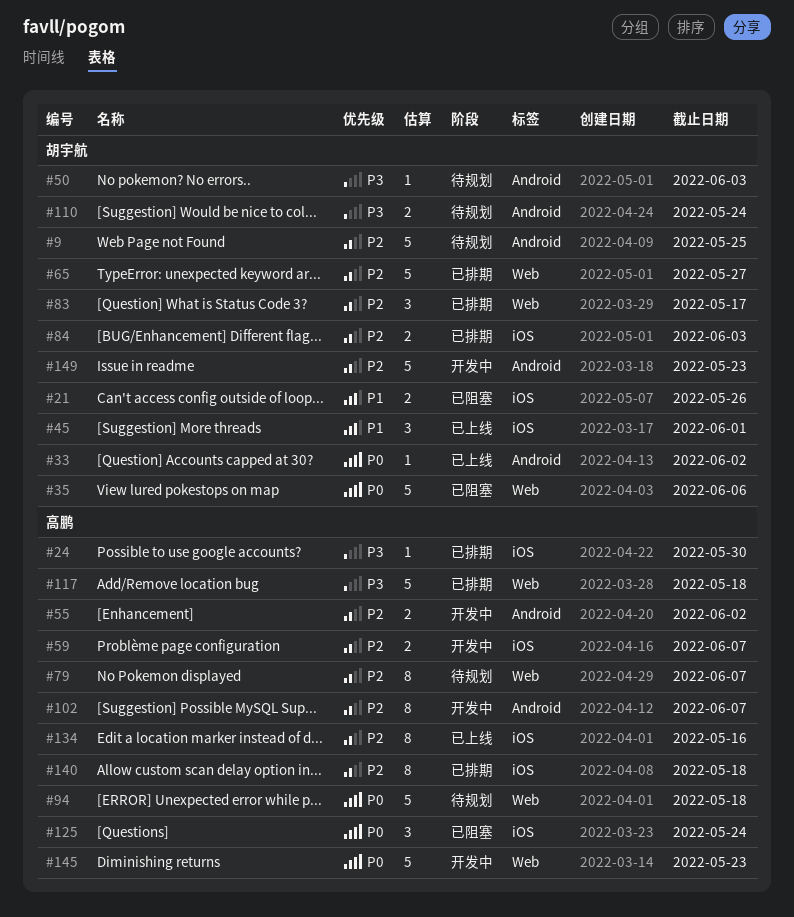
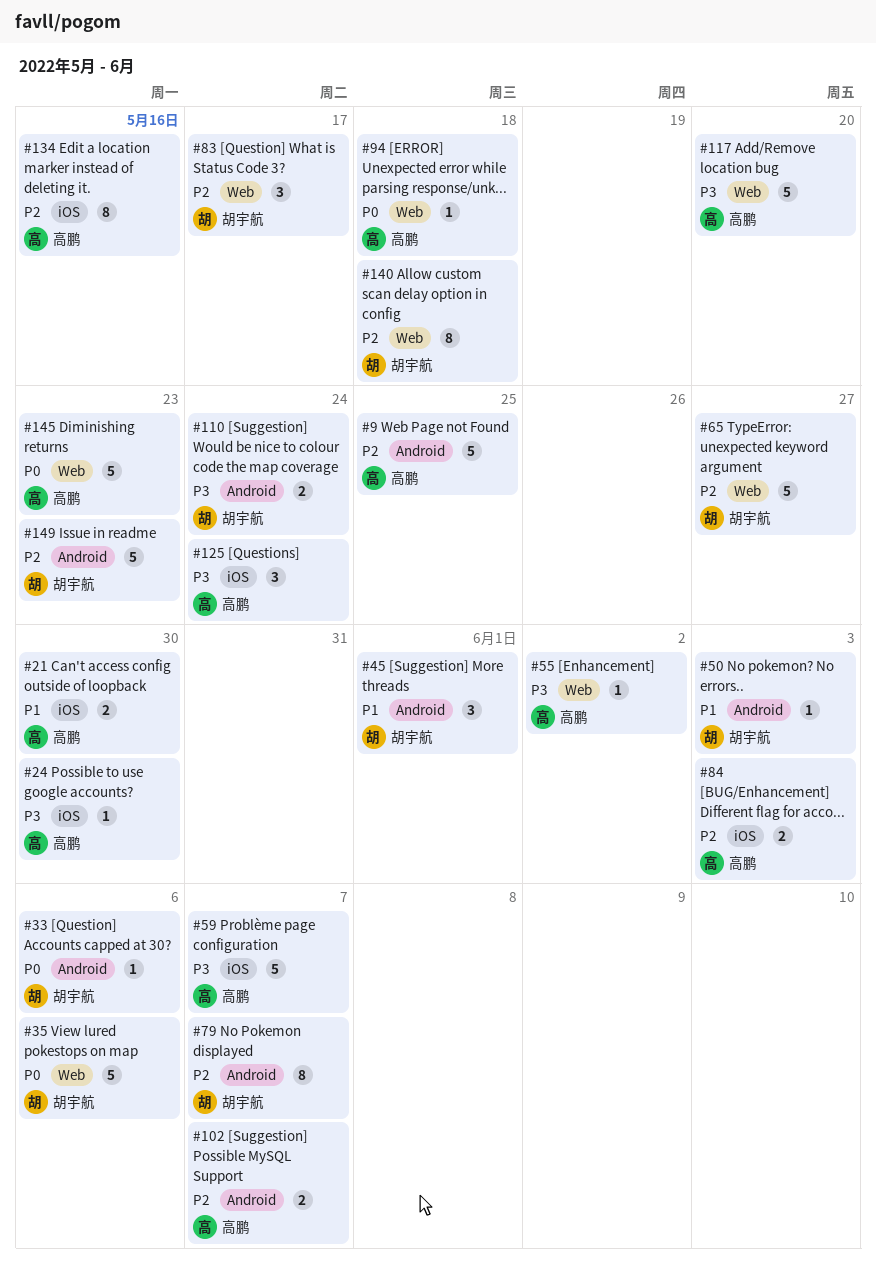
#9, owner: 胡宇航 -> 高鹏
#21, owner: 胡宇航 -> 高鹏
#21, due: May 26 -> May 30
#33, due: Jun 2 -> Jun 6
#45, label: iOS -> Android
#50, priority: P3 -> P1
#55, priority: P2 -> P3
#55, label: Android -> Web
#55, estimate: 2 -> 1
#59, priority: P2 -> P3
#59, estimate: 2 -> 5
#79, owner: 高鹏 -> 胡宇航
#79, label: Web -> Android
#84, owner: 胡宇航 -> 高鹏
#94, estimate: 5 -> 1
#102, estimate: 8 -> 2
#117, due: May 18 -> May 20
#125, priority: P0 -> P3
#140, owner: 高鹏 -> 胡宇航
#140, label: iOS -> Web

